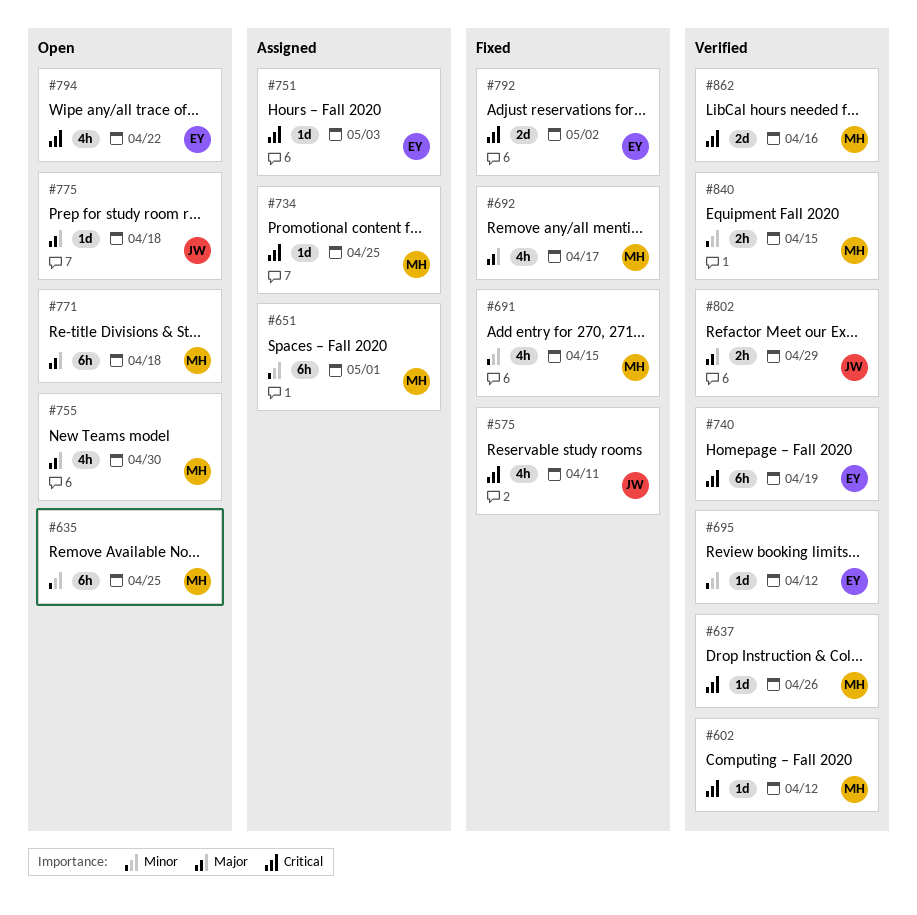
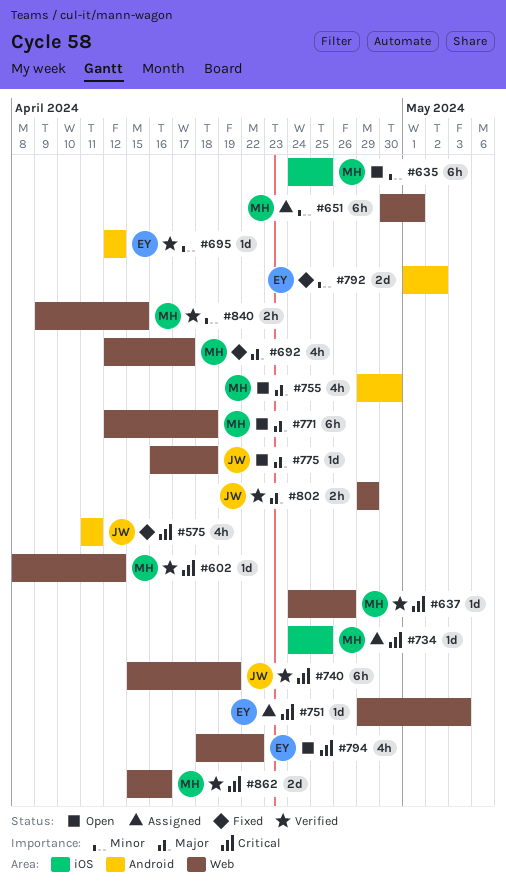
#691: present -> none
#740, owner: EY -> JW
#792, priority: Critical -> Minor

